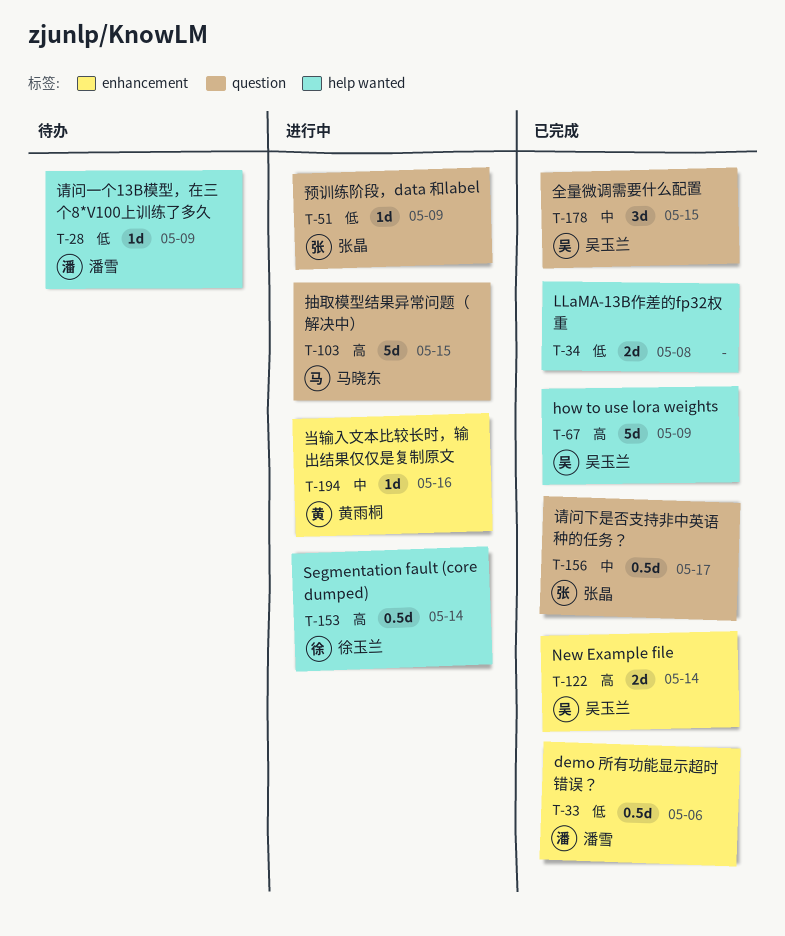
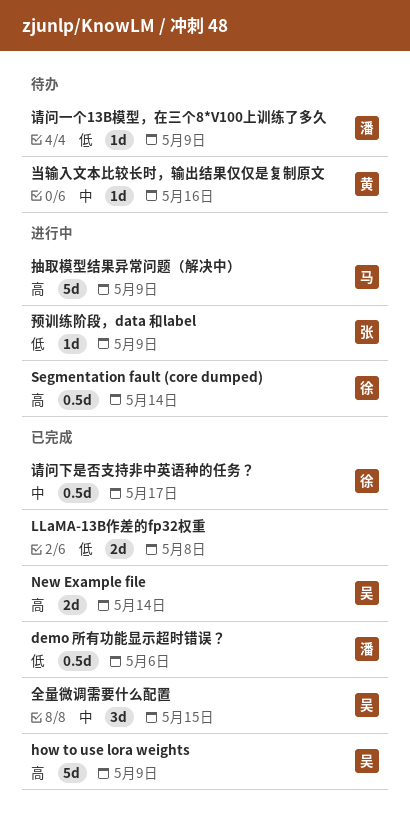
当输入文本比较长时，输出结果仅仅是复制原文, status: 进行中 -> 待办
抽取模型结果异常问题（解决中）, due: May 15 -> May 9
请问下是否支持非中英语种的任务？, owner: 张晶 -> 徐玉兰

